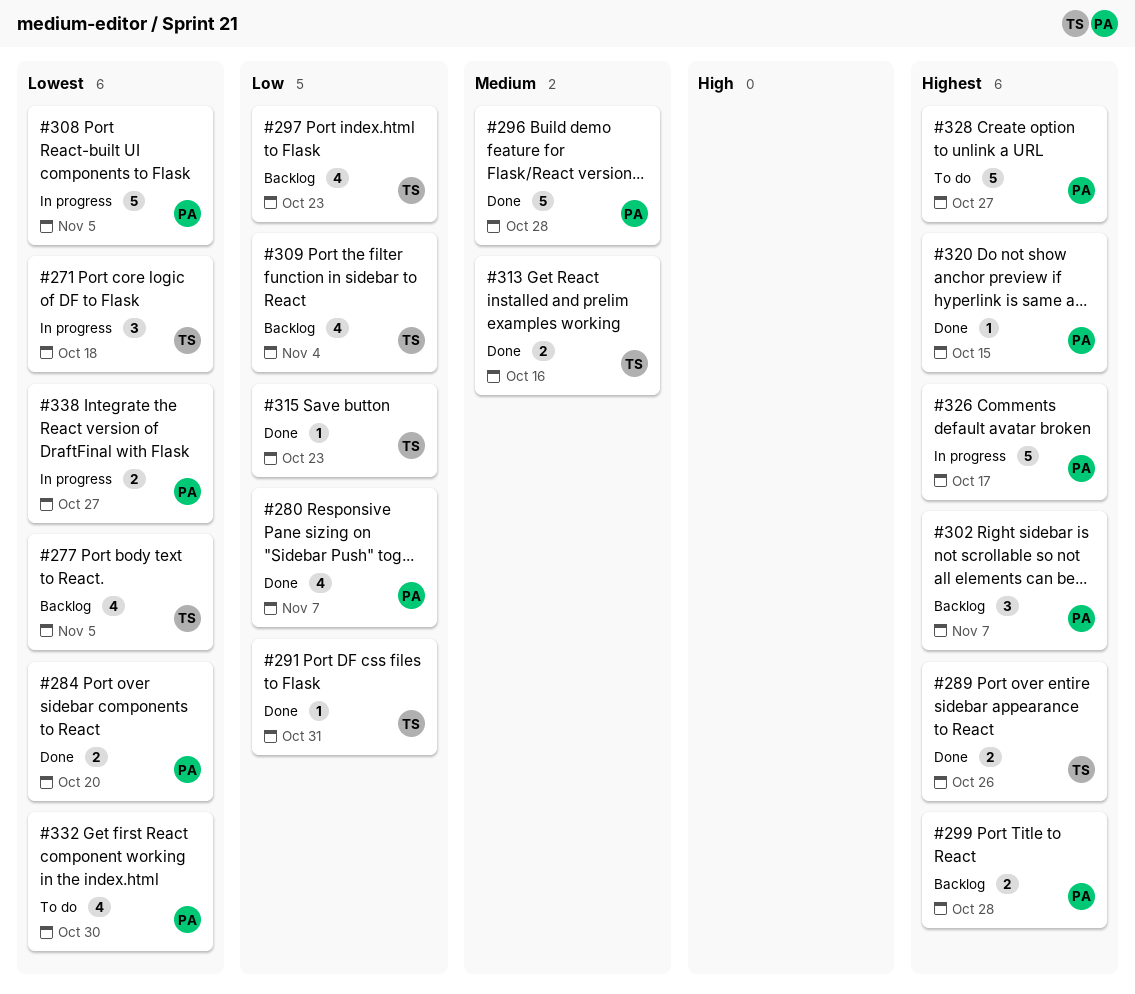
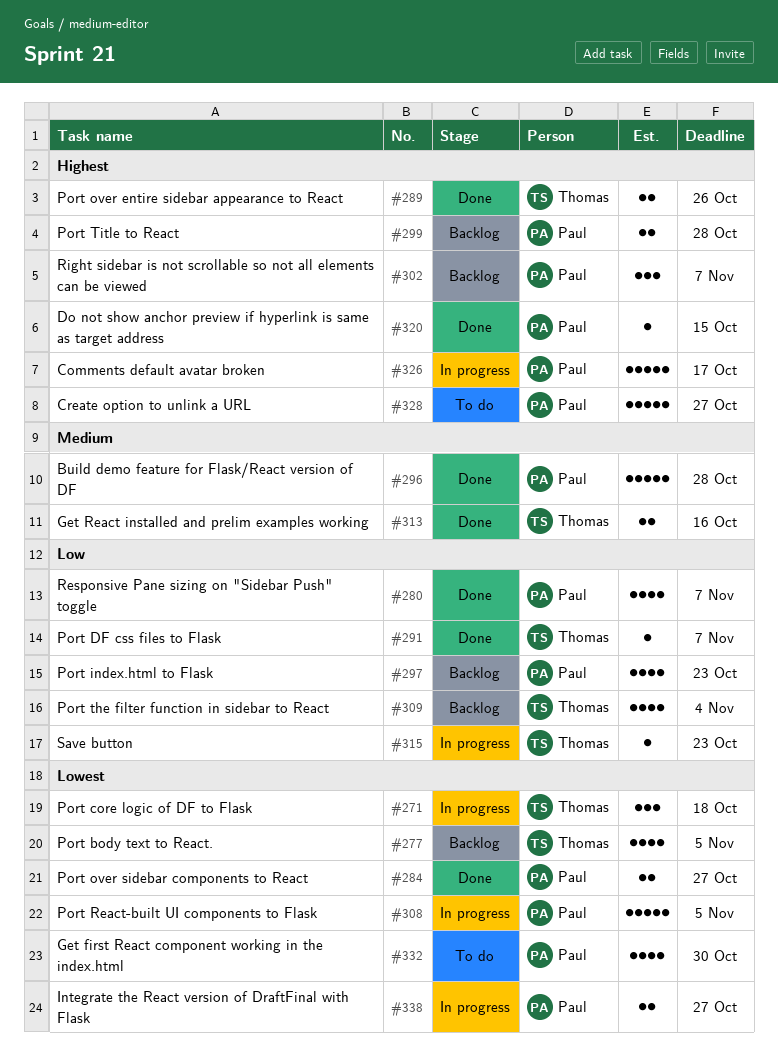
#284, due: Oct 20 -> Oct 27
#291, due: Oct 31 -> Nov 7
#297, owner: Thomas -> Paul
#315, status: Done -> In progress

